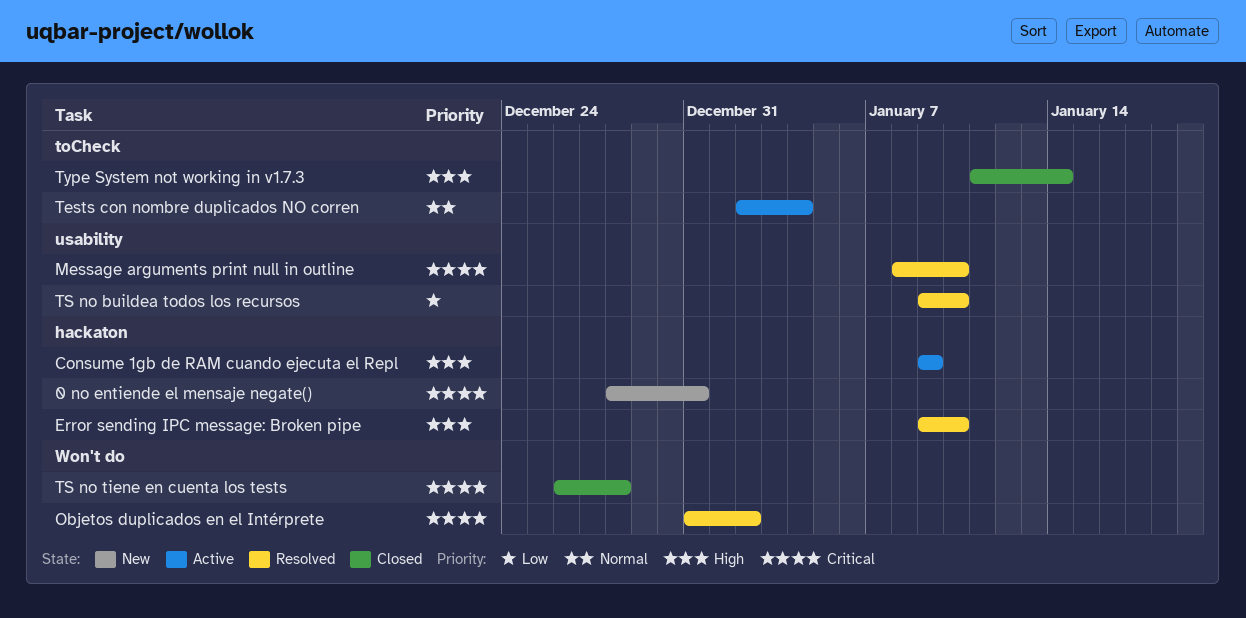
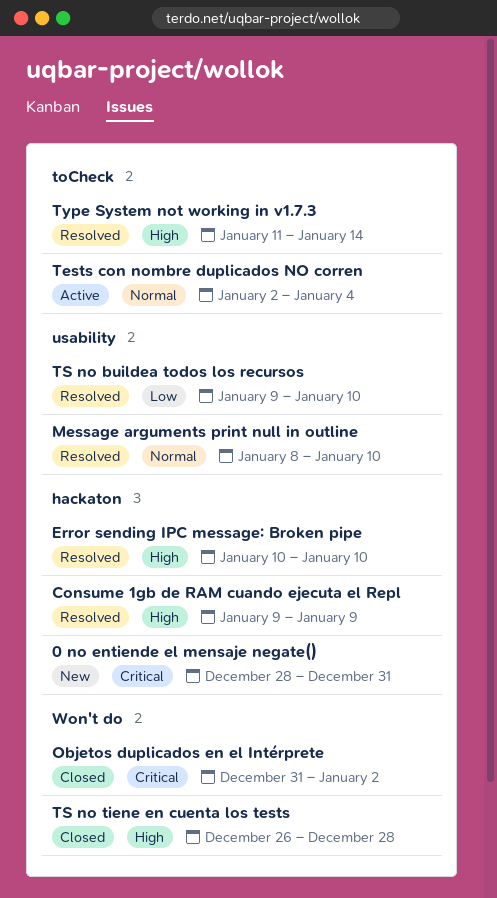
Consume 1gb de RAM cuando ejecuta el Repl, status: Active -> Resolved
Error sending IPC message: Broken pipe, start: Jan 9 -> Jan 10
Message arguments print null in outline, priority: Critical -> Normal
Objetos duplicados en el Intérprete, status: Resolved -> Closed
TS no tiene en cuenta los tests, priority: Critical -> High
Type System not working in v1.7.3, status: Closed -> Resolved

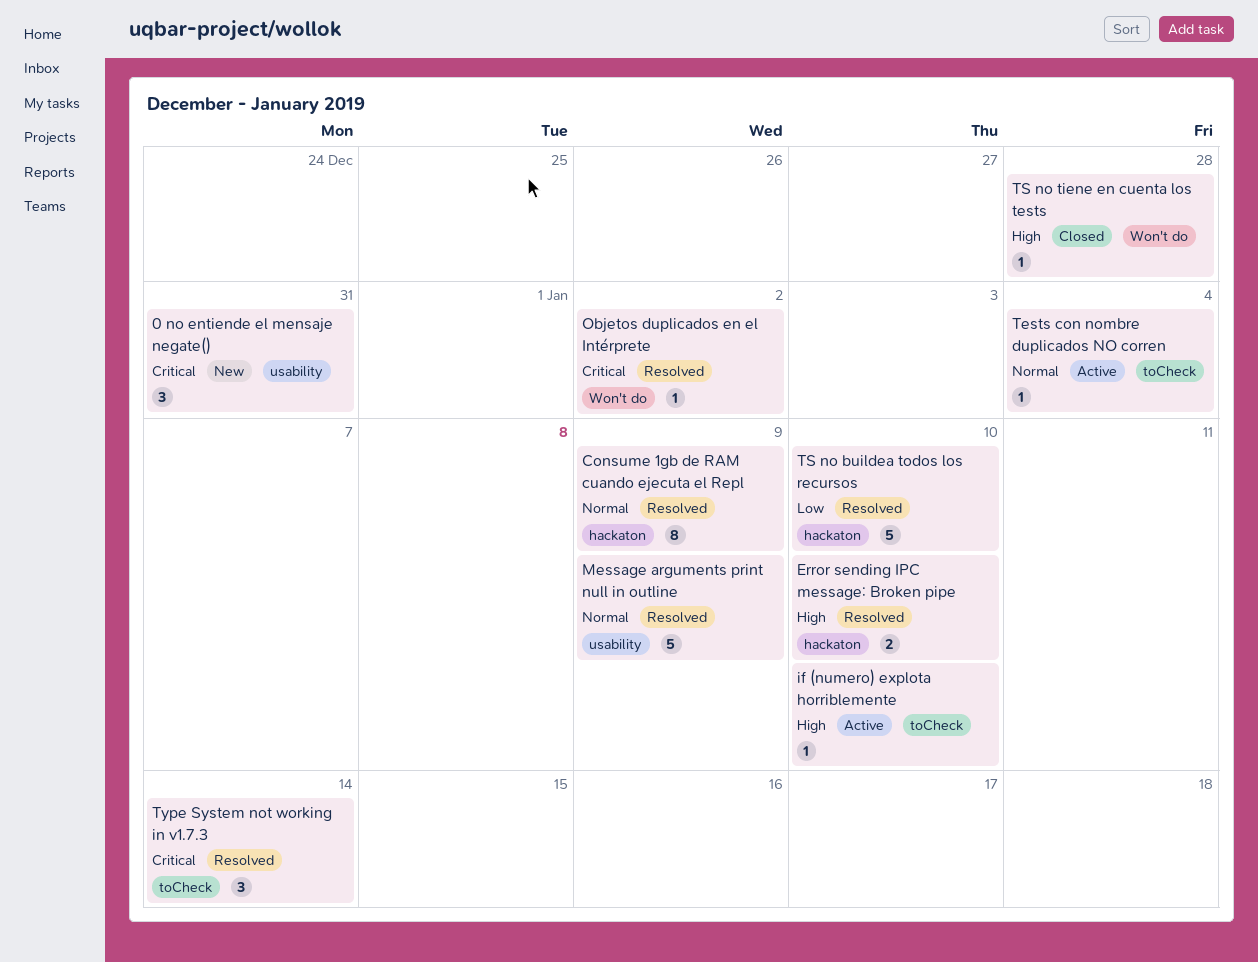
0 no entiende el mensaje negate(), label: hackaton -> usability
Consume 1gb de RAM cuando ejecuta el Repl, priority: High -> Normal
if (numero) explota horriblemente: none -> present
Message arguments print null in outline, due: Jan 10 -> Jan 9
Objetos duplicados en el Intérprete, status: Closed -> Resolved
TS no buildea todos los recursos, label: usability -> hackaton
Type System not working in v1.7.3, priority: High -> Critical

